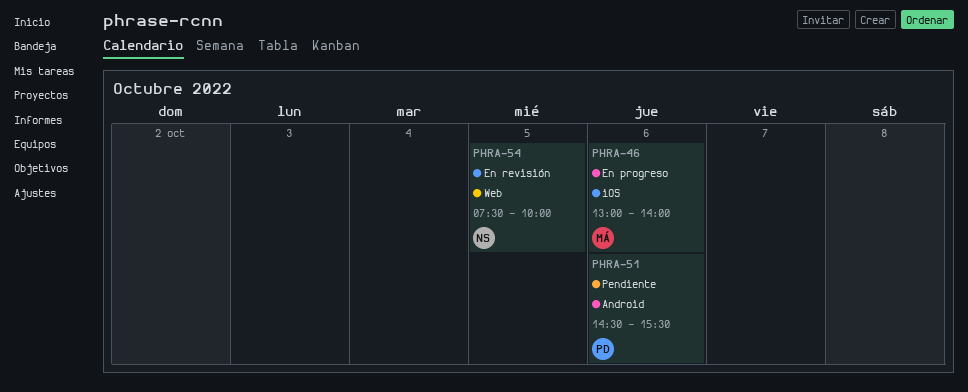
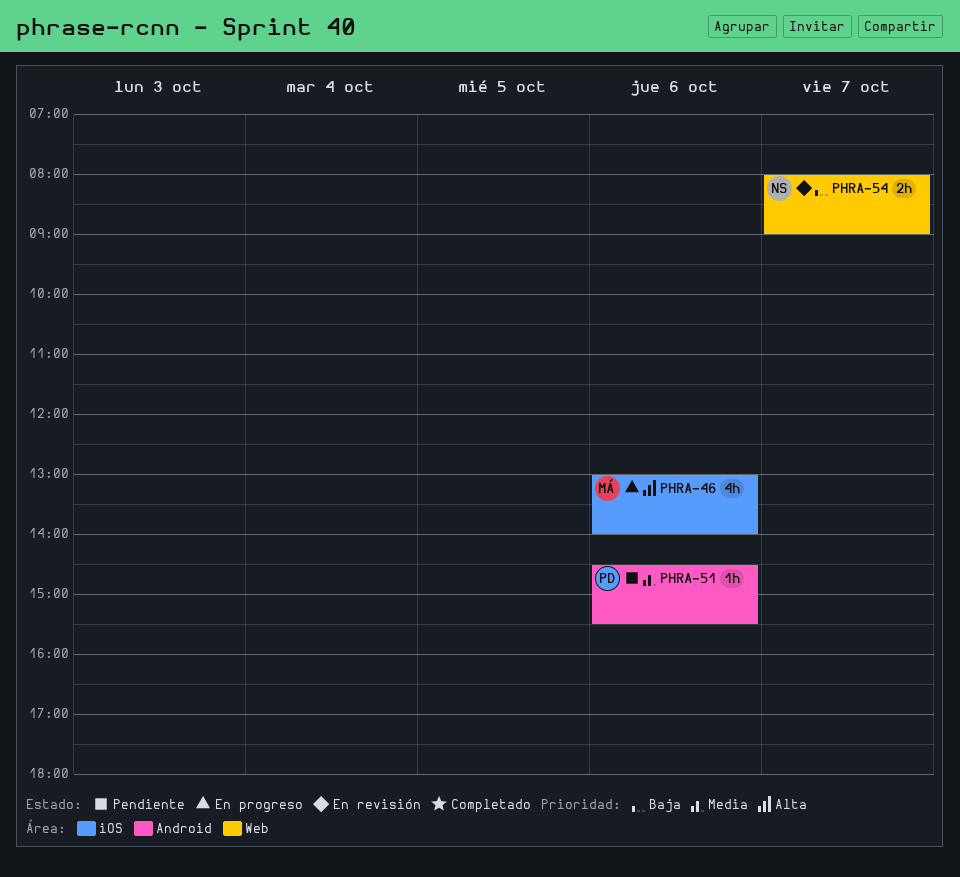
PHRA-54, day: Oct 5 -> Oct 7
PHRA-54, begins: 07:30 -> 08:00
PHRA-54, ends: 10:00 -> 09:00

